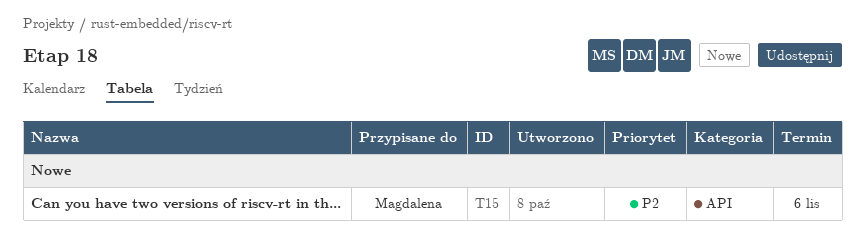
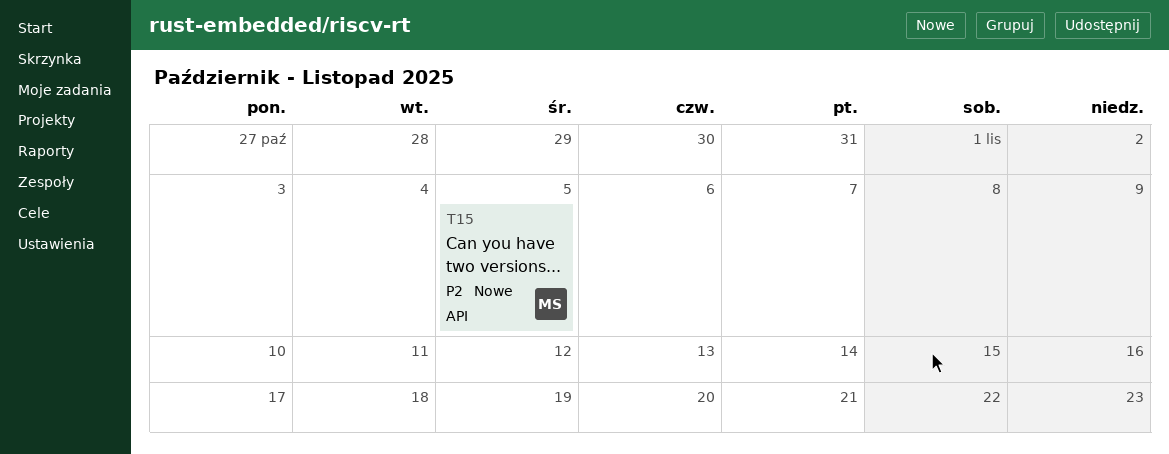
T15, due: Nov 6 -> Nov 5

